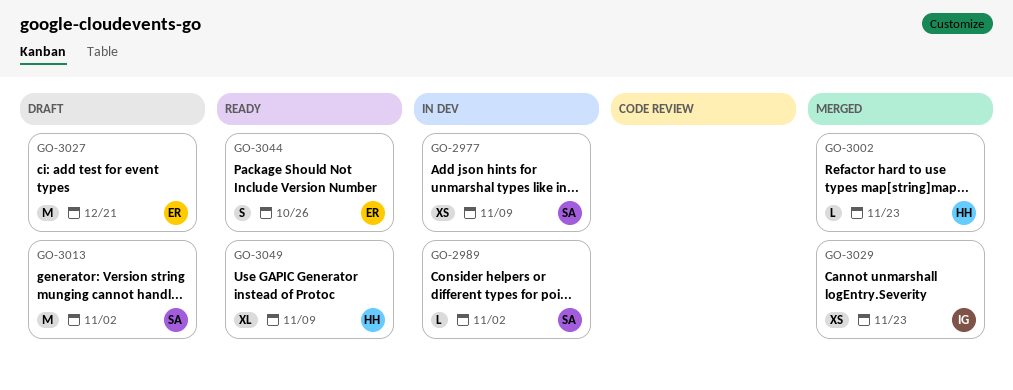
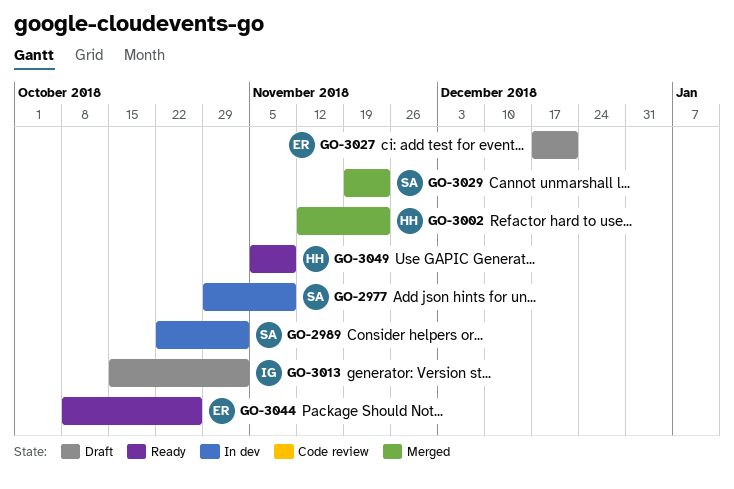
GO-3013, owner: SA -> IG
GO-3029, owner: IG -> SA

